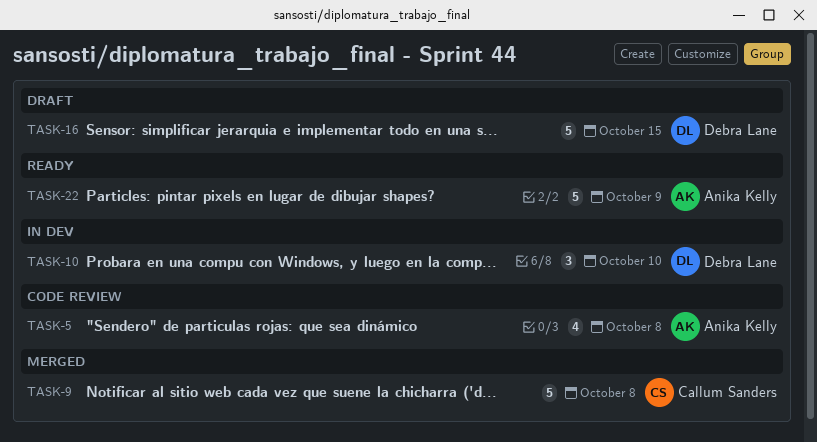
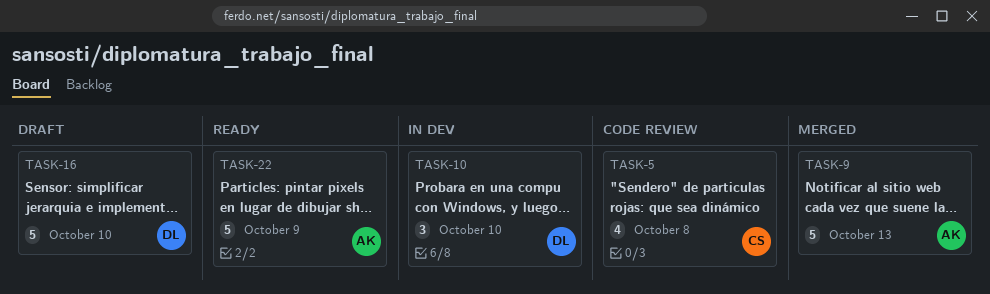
TASK-5, owner: Anika Kelly -> Callum Sanders
TASK-9, owner: Callum Sanders -> Anika Kelly
TASK-9, due: Oct 8 -> Oct 13
TASK-16, due: Oct 15 -> Oct 10

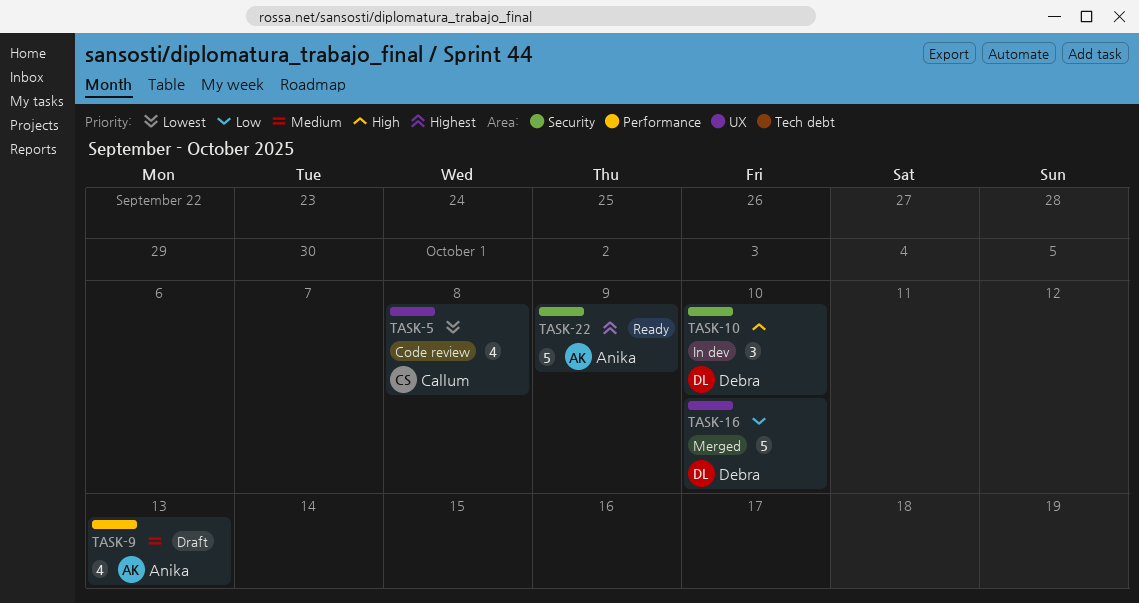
TASK-9, status: Merged -> Draft
TASK-9, estimate: 5 -> 4
TASK-16, status: Draft -> Merged

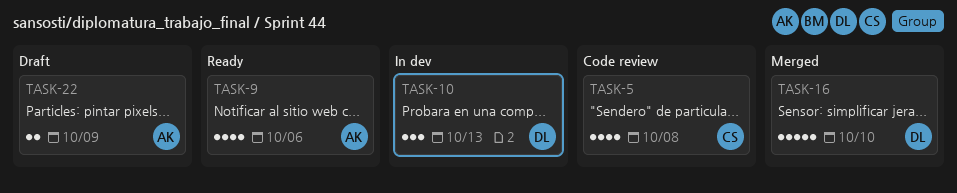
TASK-9, status: Draft -> Ready
TASK-9, due: Oct 13 -> Oct 6
TASK-10, due: Oct 10 -> Oct 13
TASK-22, status: Ready -> Draft
TASK-22, estimate: 5 -> 2

